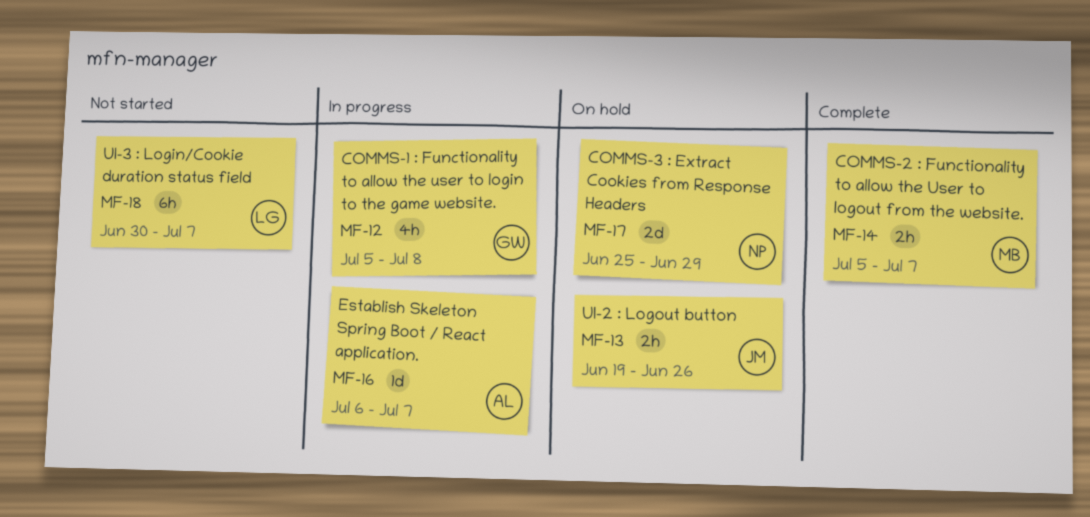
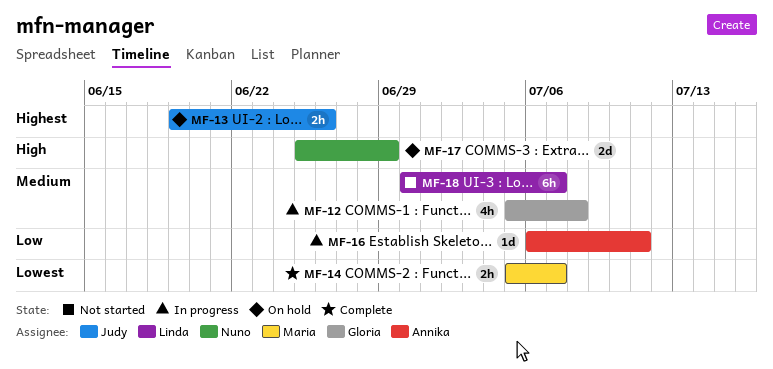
MF-16, due: Jul 7 -> Jul 11

